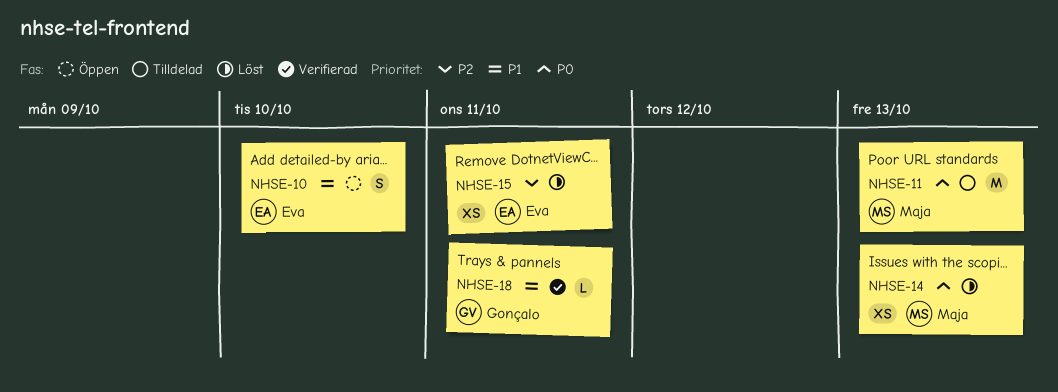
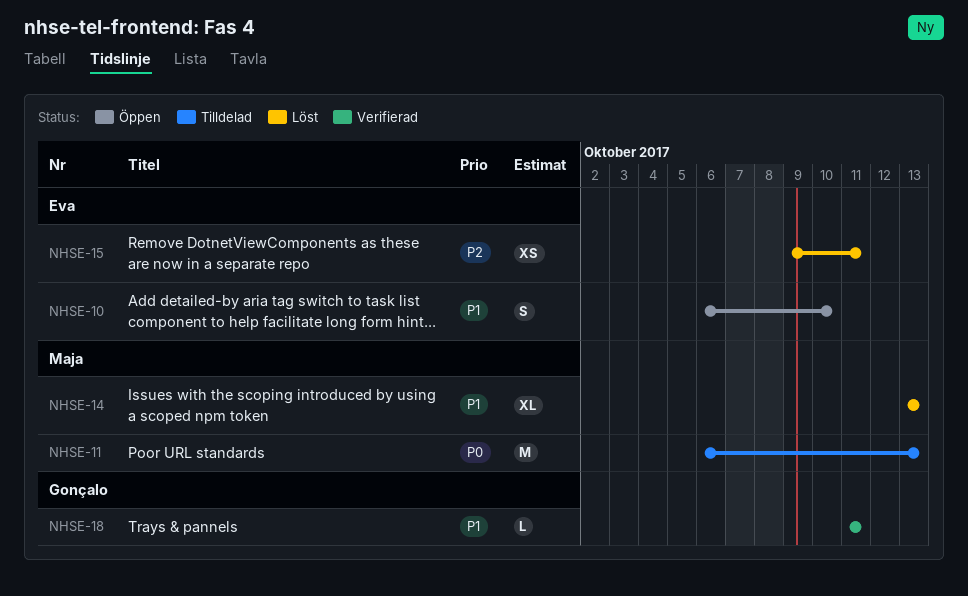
NHSE-14, priority: P0 -> P1
NHSE-14, estimate: XS -> XL

